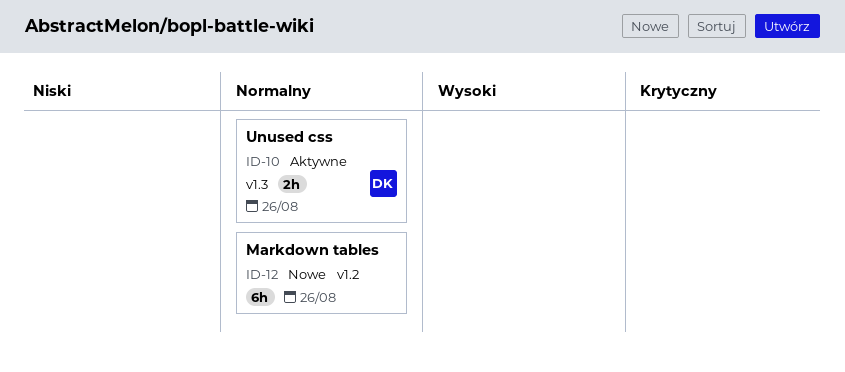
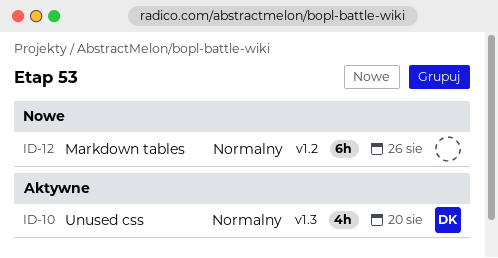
ID-10, estimate: 2h -> 4h
ID-10, due: Aug 26 -> Aug 20

